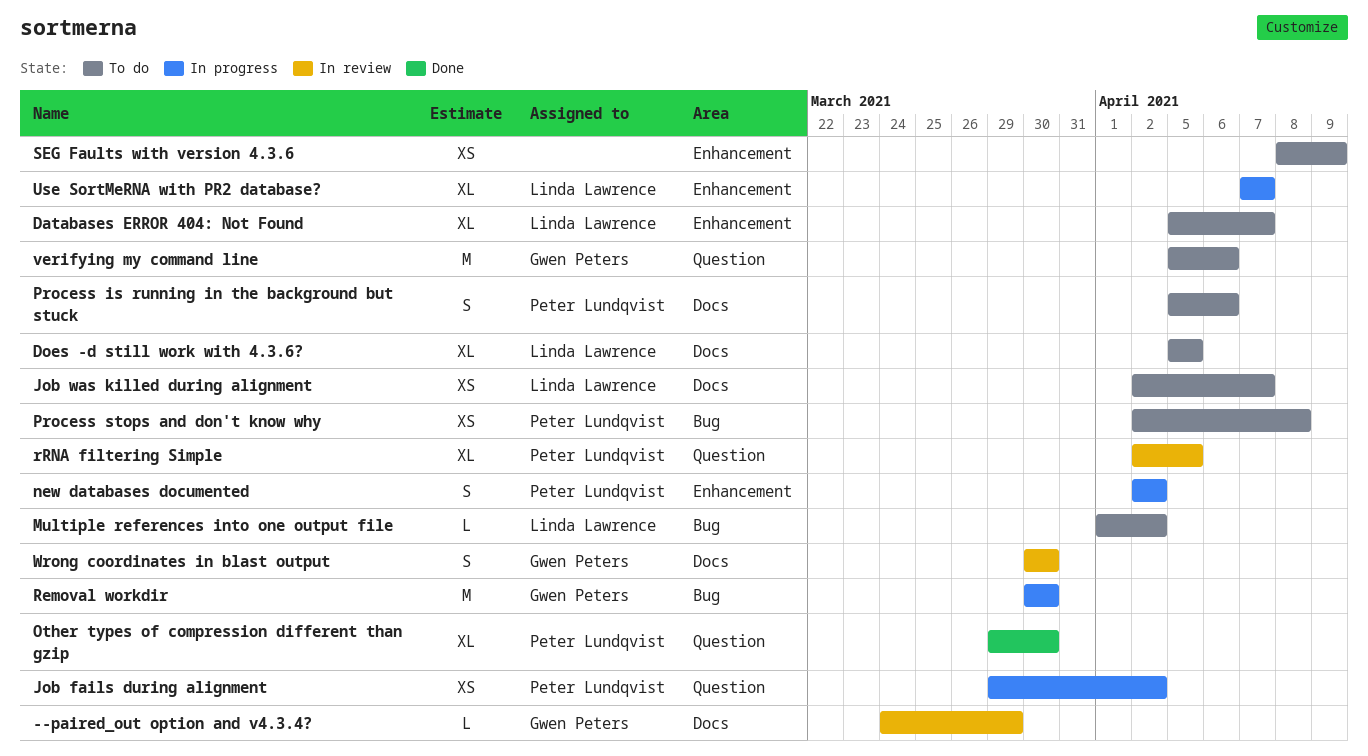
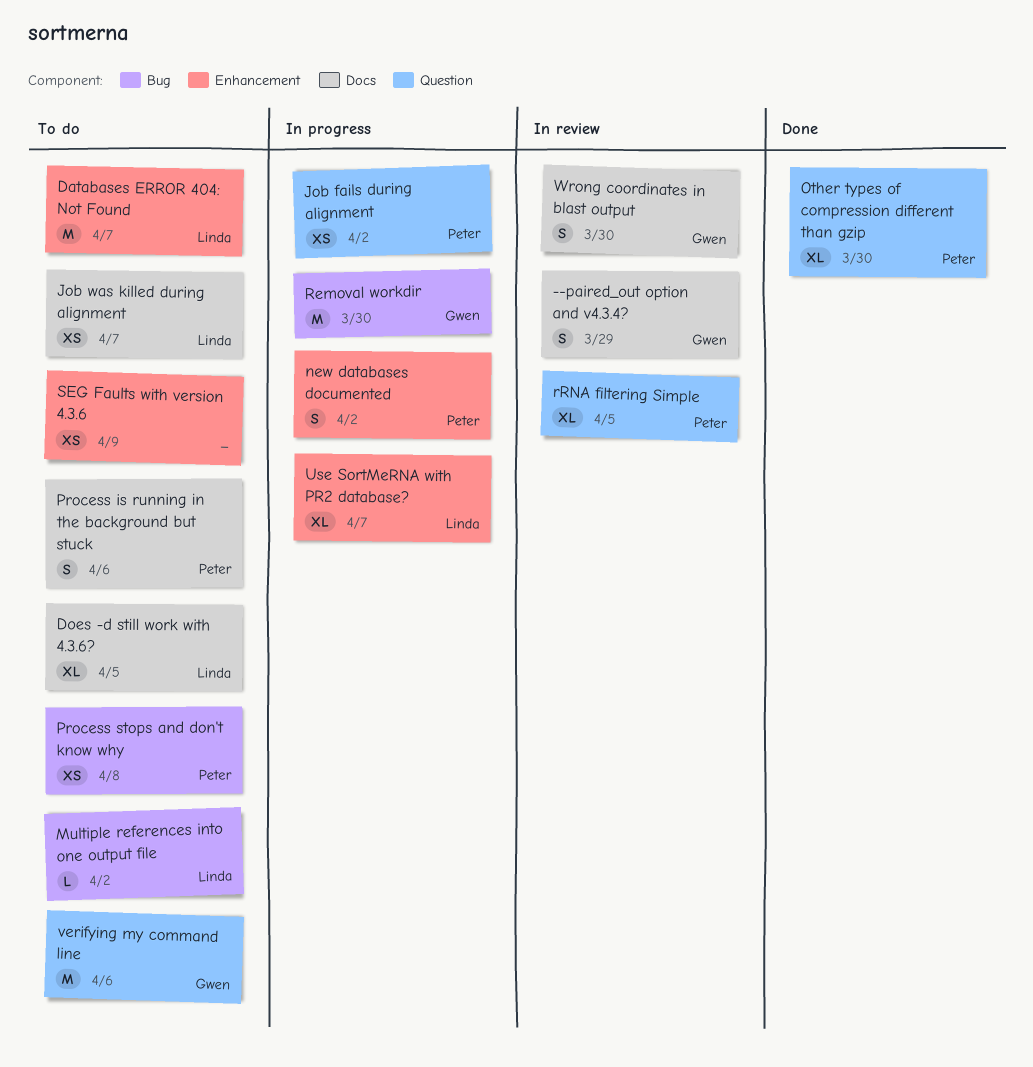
--paired_out option and v4.3.4?, estimate: L -> S
Databases ERROR 404: Not Found, estimate: XL -> M

